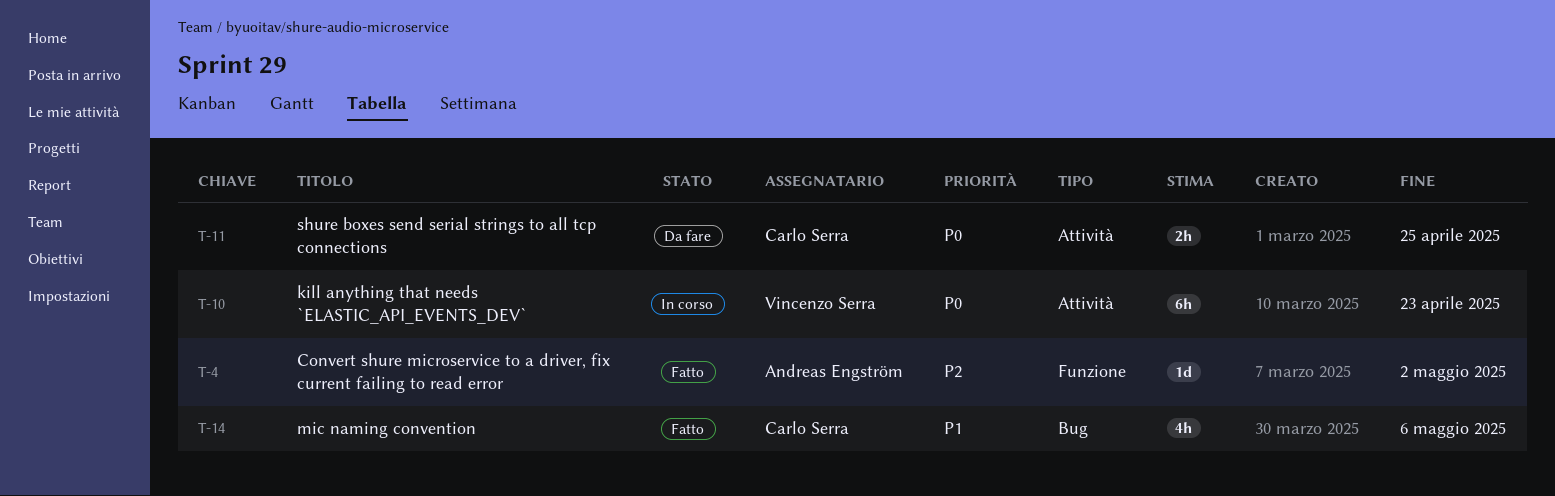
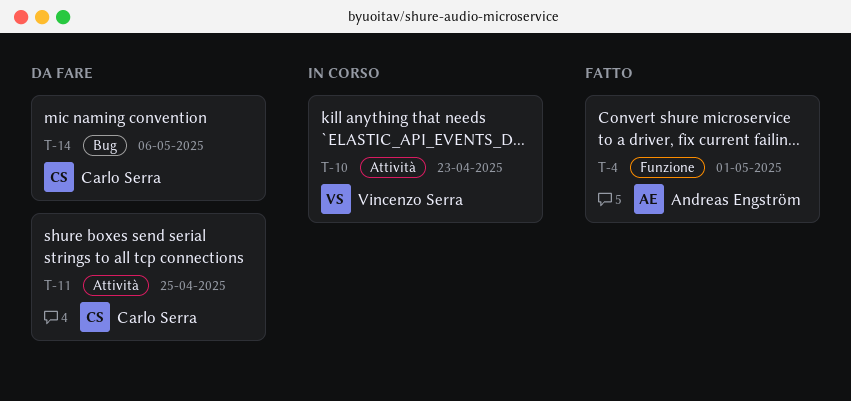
T-4, due: May 2 -> May 1
T-14, status: Fatto -> Da fare

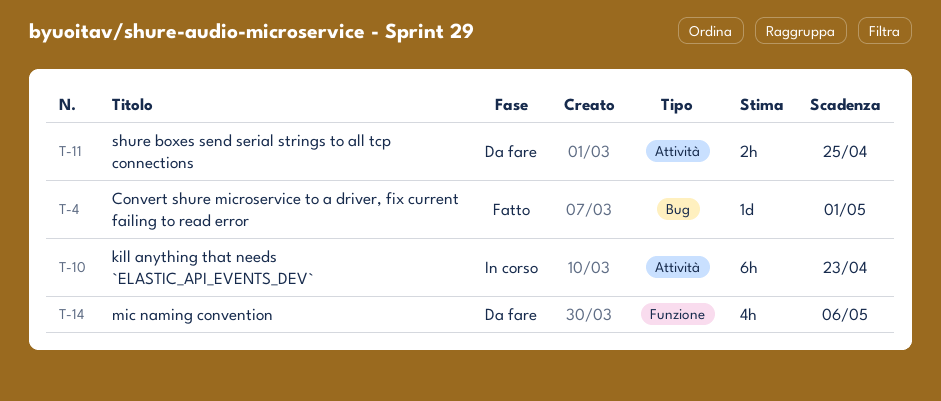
T-4, label: Funzione -> Bug
T-14, label: Bug -> Funzione

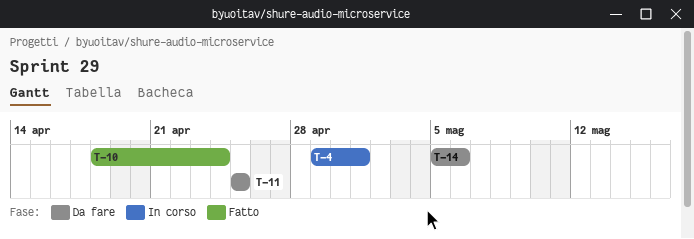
T-4, status: Fatto -> In corso
T-10, status: In corso -> Fatto
T-10, due: Apr 23 -> Apr 24

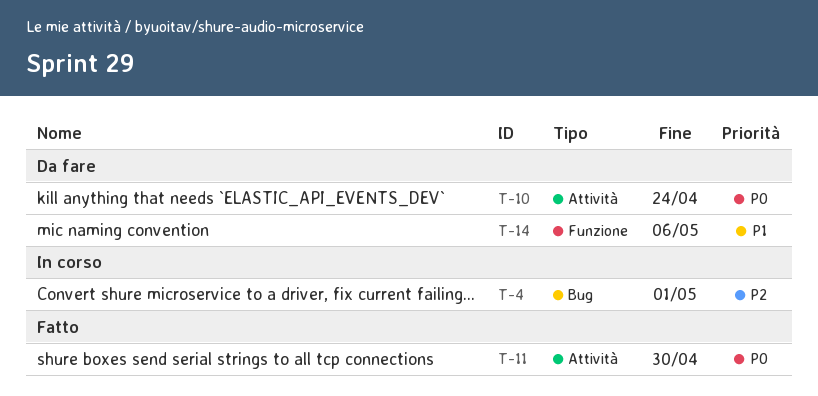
T-10, status: Fatto -> Da fare
T-11, status: Da fare -> Fatto
T-11, due: Apr 25 -> Apr 30

